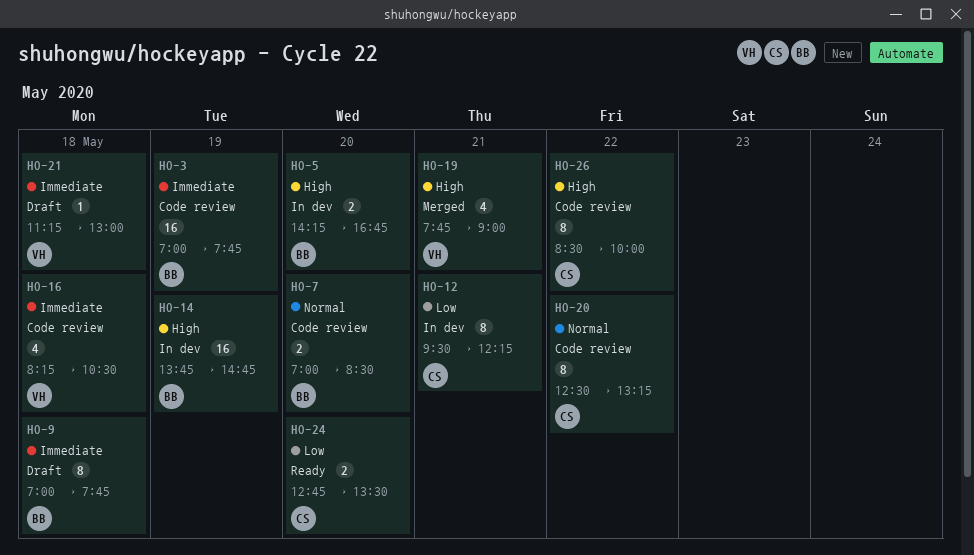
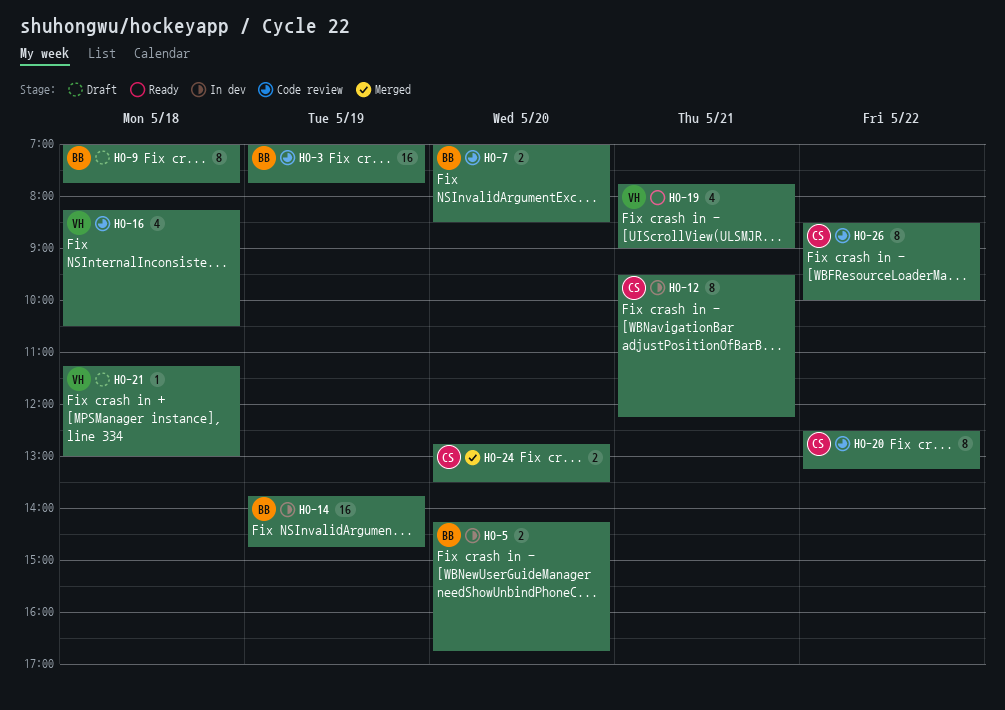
HO-19, status: Merged -> Ready
HO-24, status: Ready -> Merged

